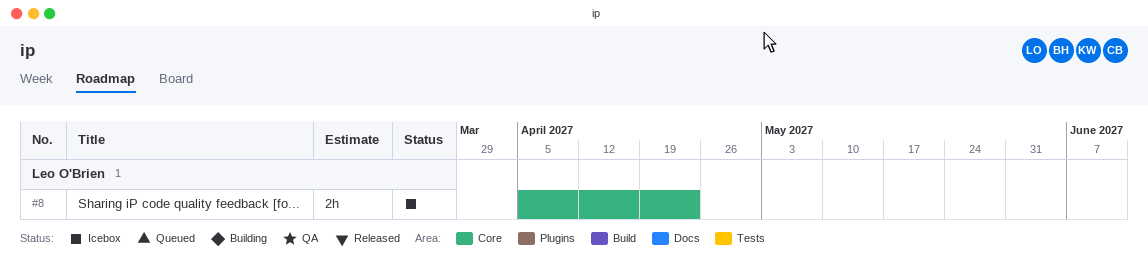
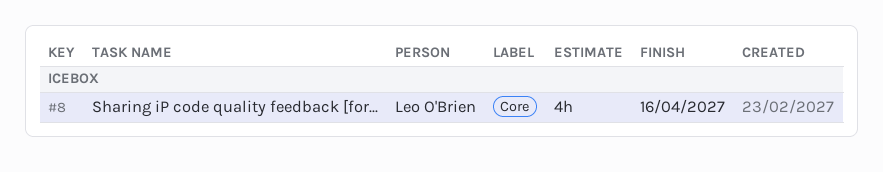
#8, estimate: 2h -> 4h
#8, due: Apr 23 -> Apr 16

